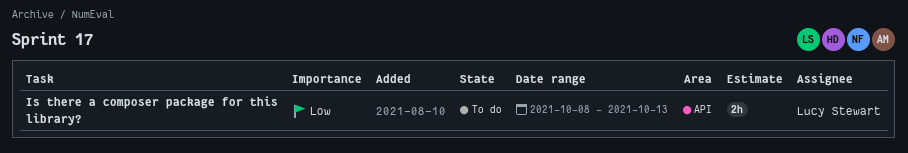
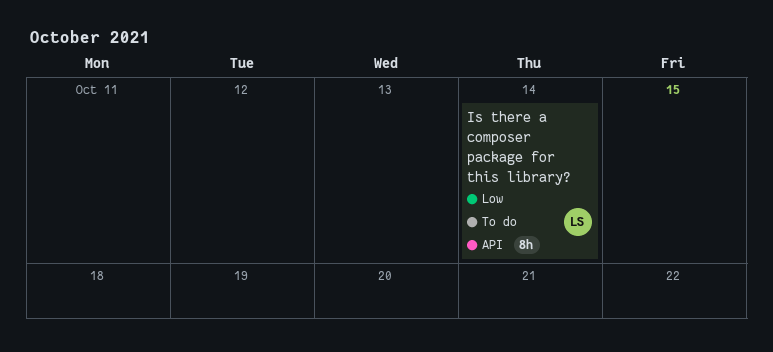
Is there a composer package for this library?, estimate: 2h -> 8h
Is there a composer package for this library?, due: Oct 13 -> Oct 14

